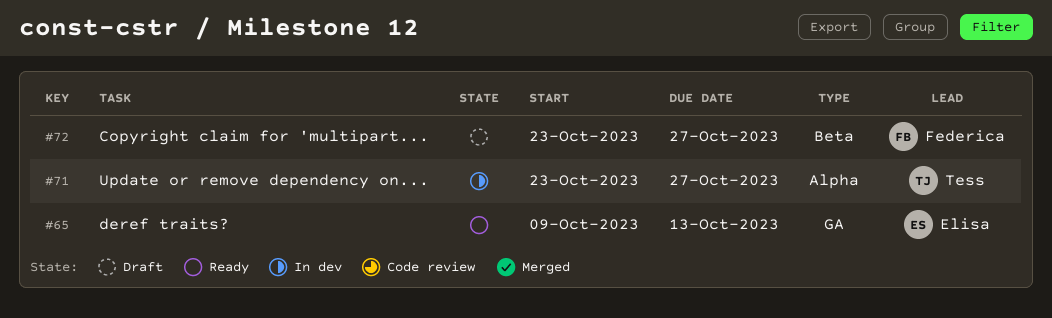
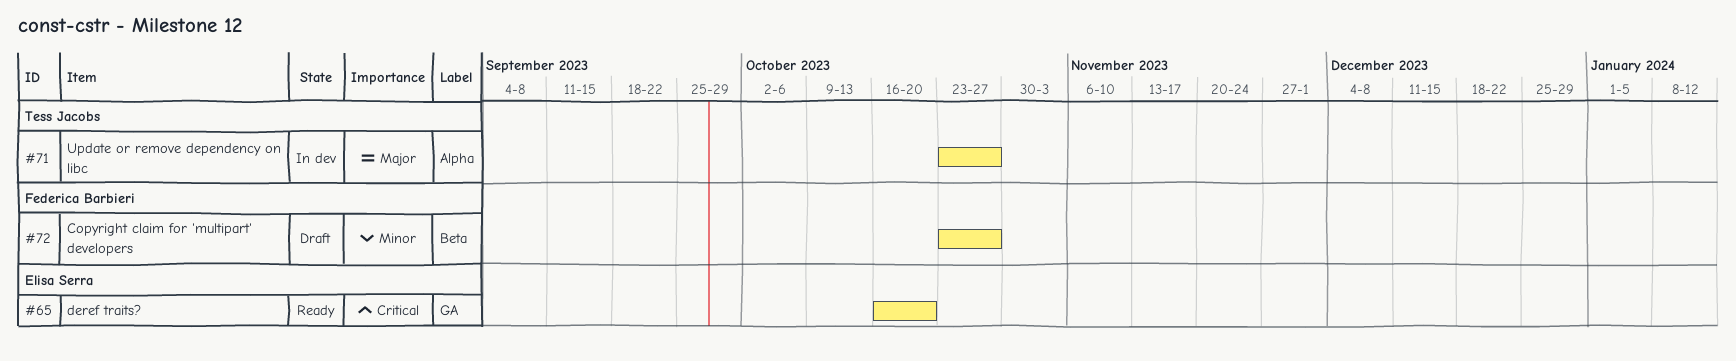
#65, start: Oct 9 -> Oct 16
#65, due: Oct 13 -> Oct 20

